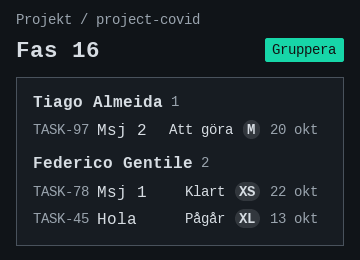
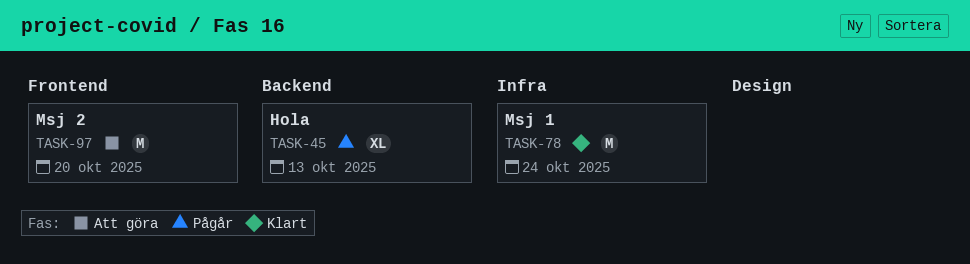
TASK-78, estimate: XS -> M
TASK-78, due: Oct 22 -> Oct 24

